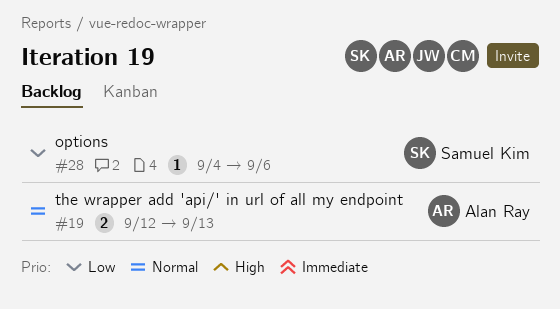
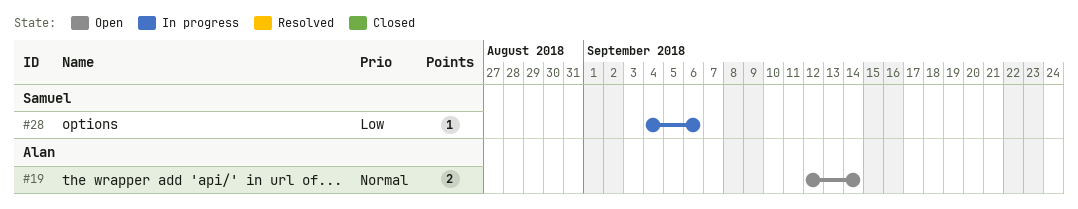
#19, due: Sep 13 -> Sep 14

